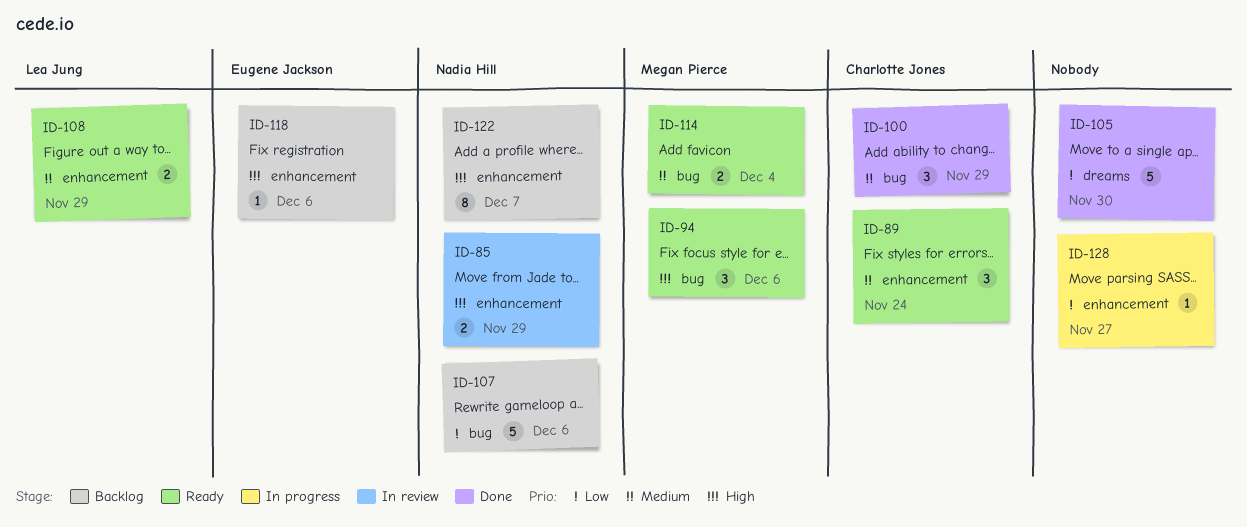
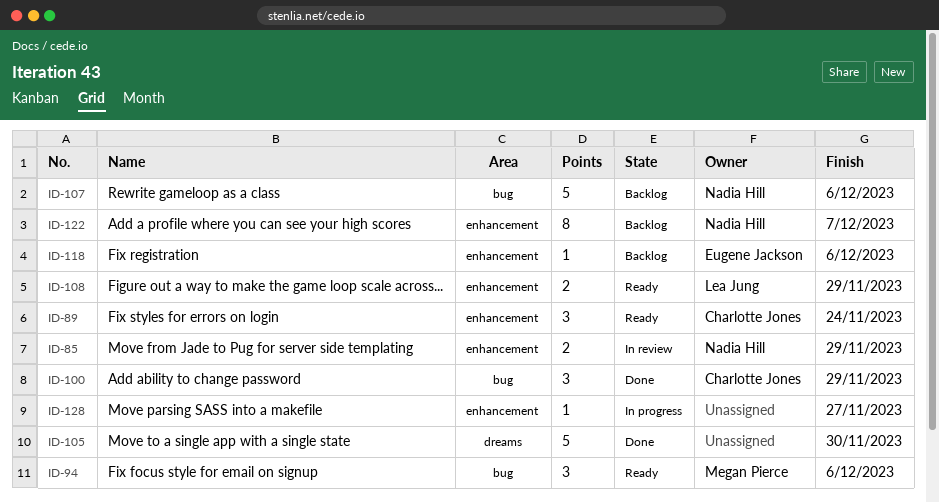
ID-114: present -> none

